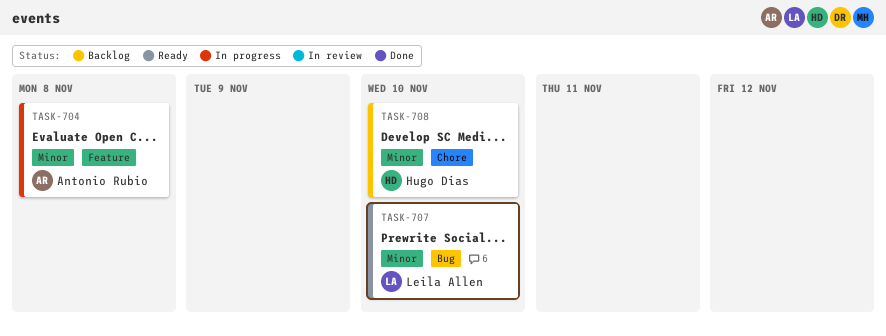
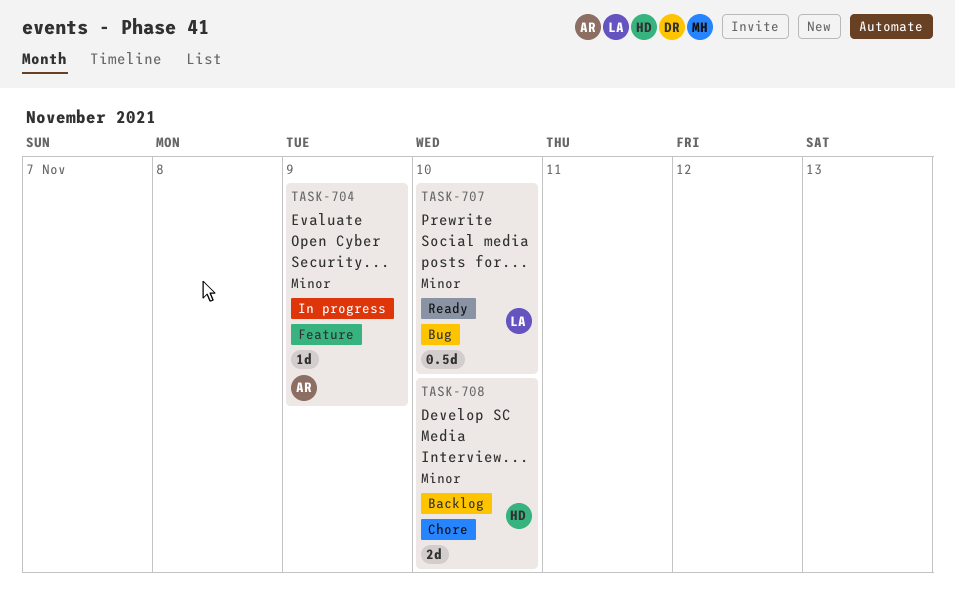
TASK-704, due: Nov 8 -> Nov 9

